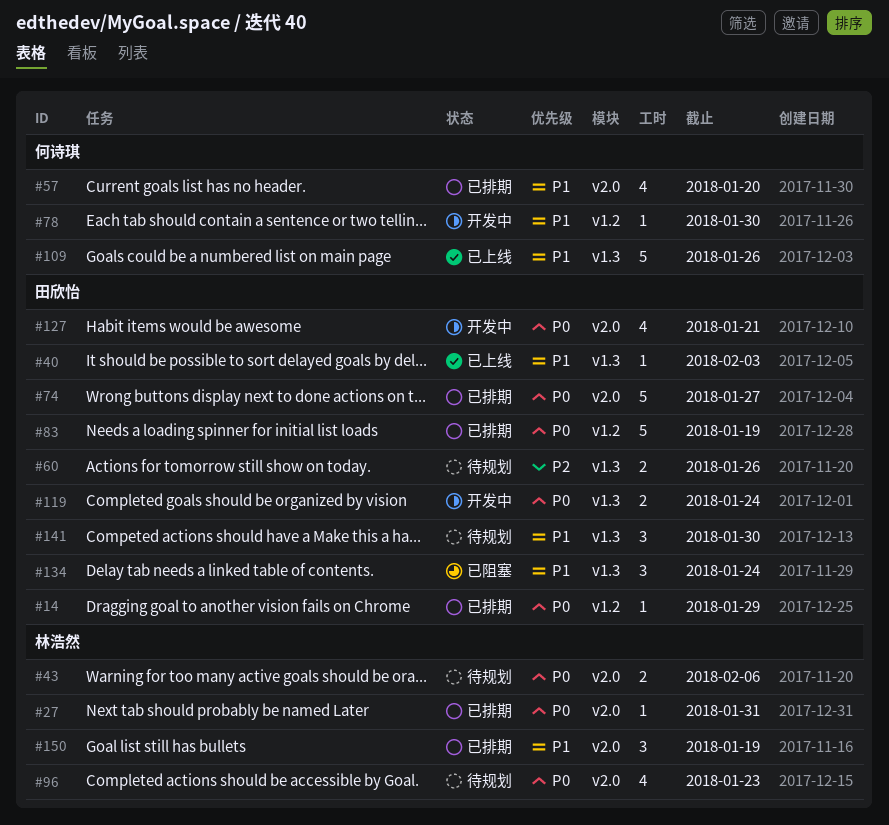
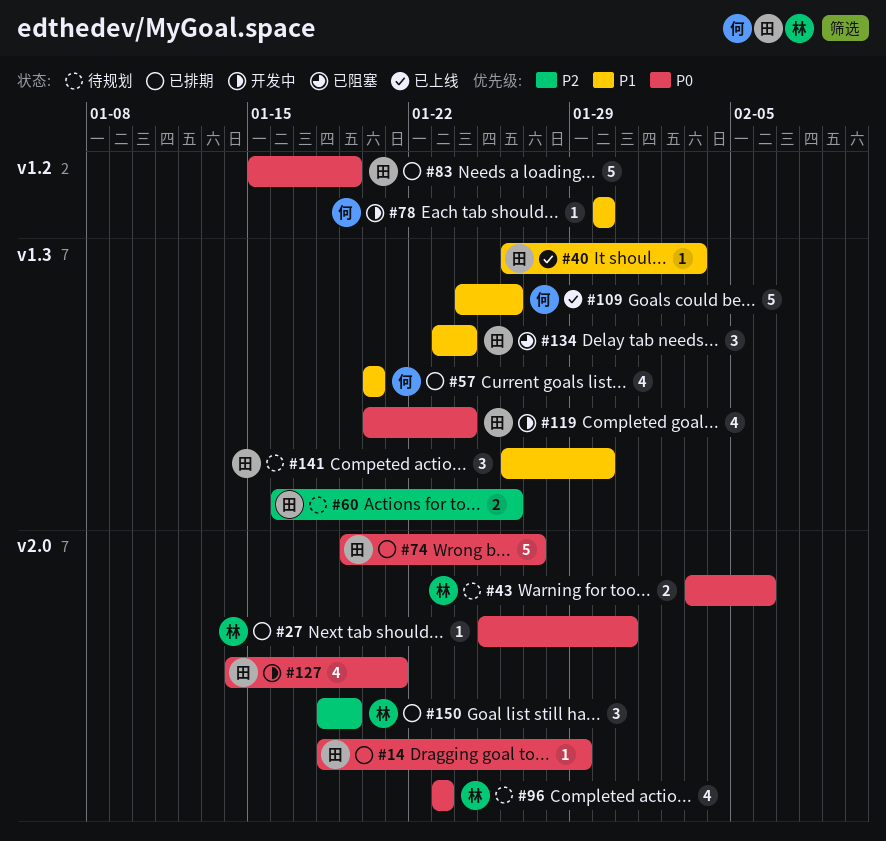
#14, label: v1.2 -> v2.0
#57, label: v2.0 -> v1.3
#119, estimate: 2 -> 4
#150, priority: P1 -> P2

